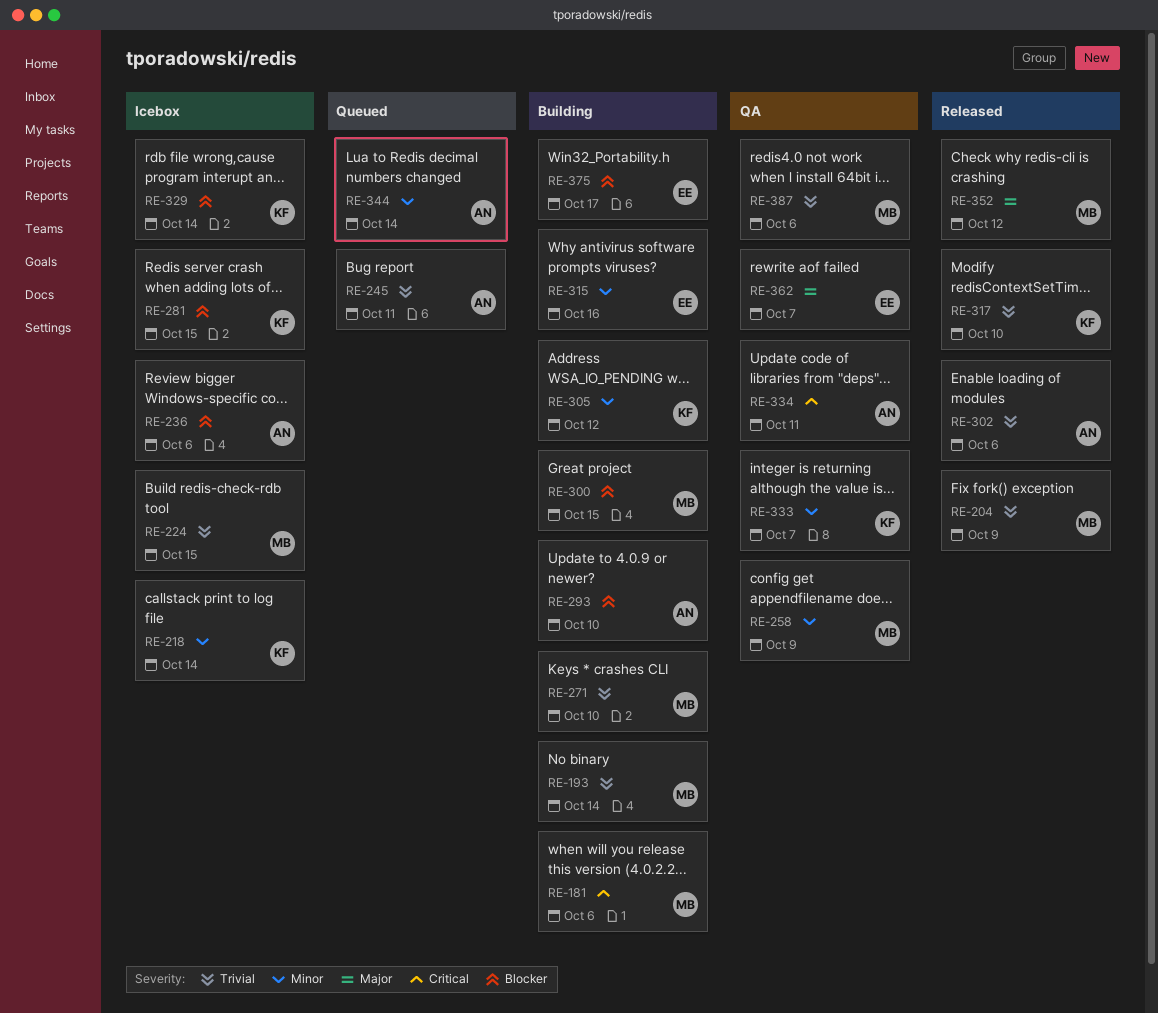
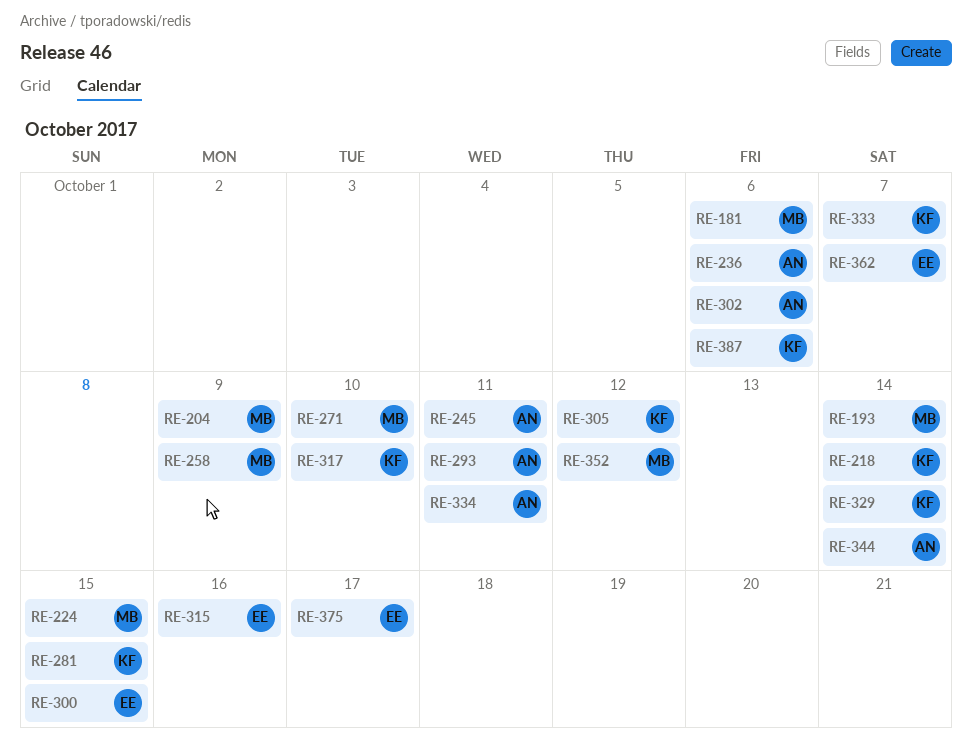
RE-293, due: Oct 10 -> Oct 11
RE-300, owner: MB -> EE
RE-387, owner: MB -> KF

